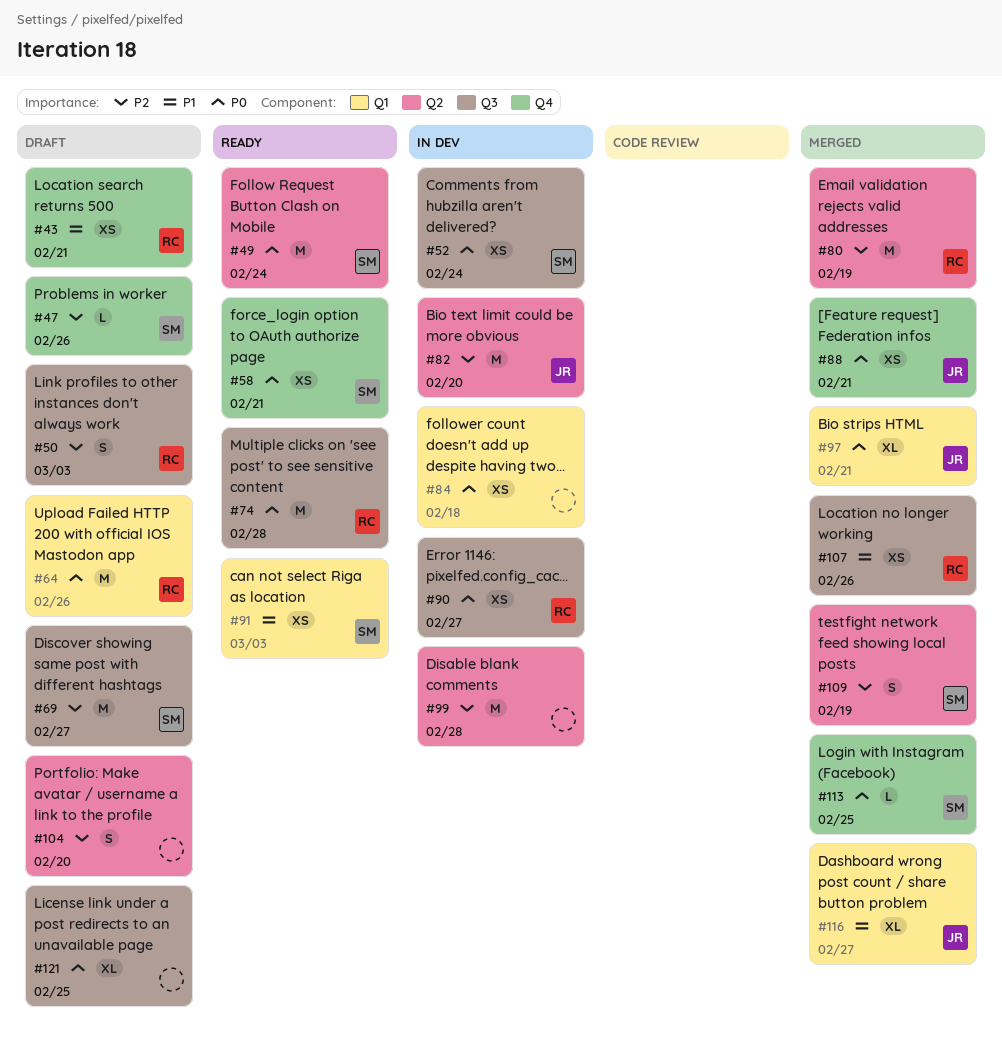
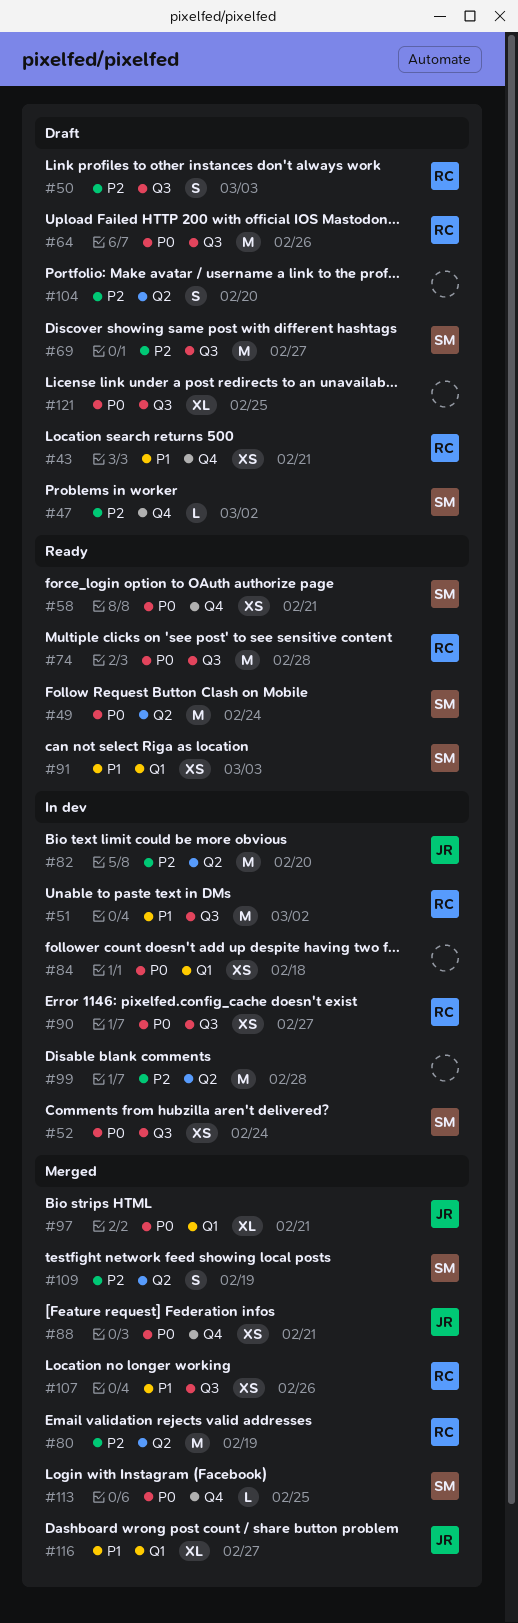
#47, due: Feb 26 -> Mar 2
#51: none -> present
#64, label: Q1 -> Q3

